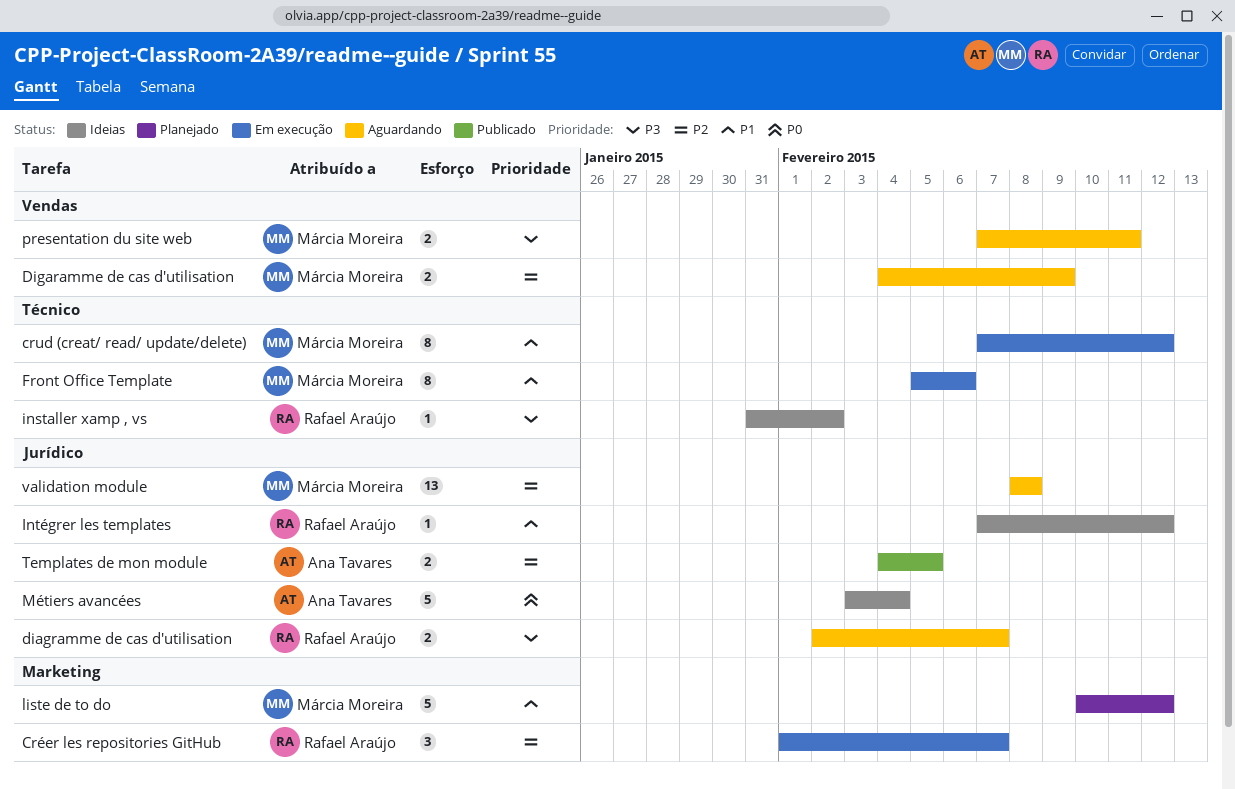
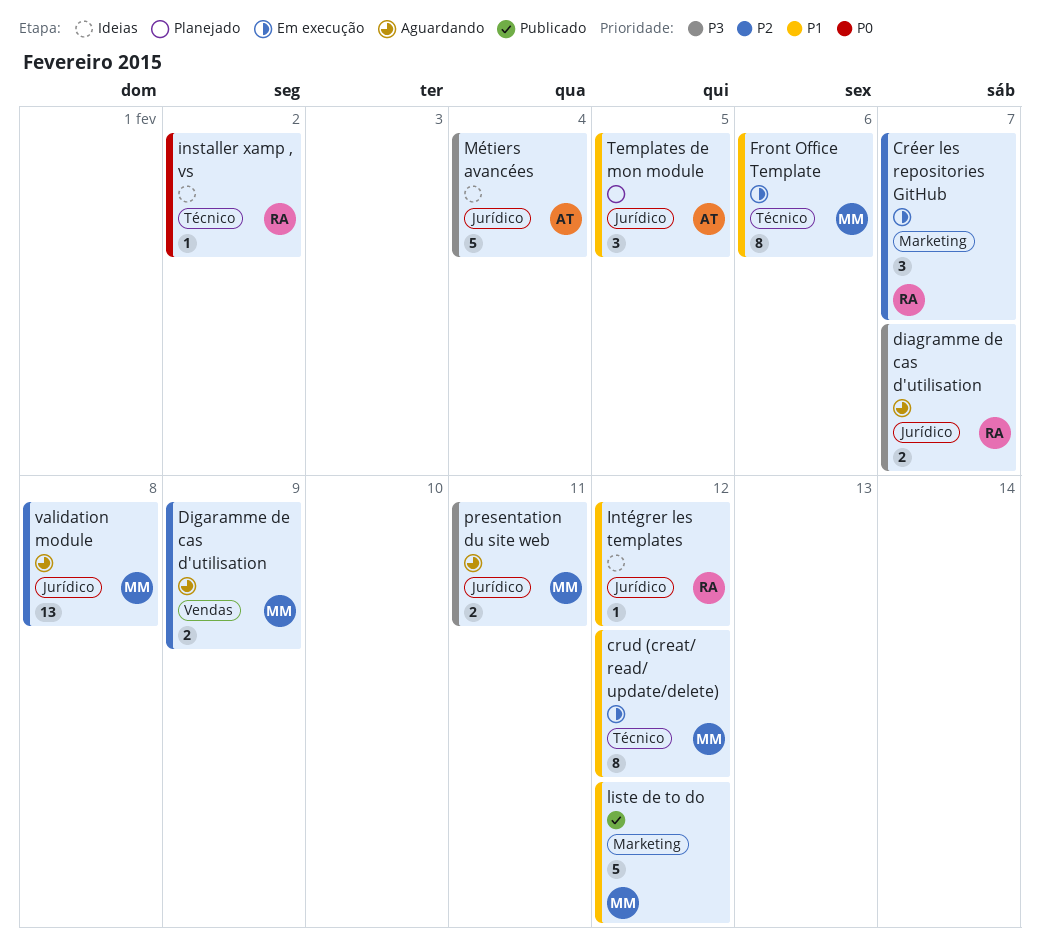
installer xamp , vs, priority: P3 -> P0
liste de to do, status: Planejado -> Publicado
Métiers avancées, priority: P0 -> P3
presentation du site web, label: Vendas -> Jurídico
Templates de mon module, status: Publicado -> Planejado
Templates de mon module, priority: P2 -> P1
Templates de mon module, estimate: 2 -> 3

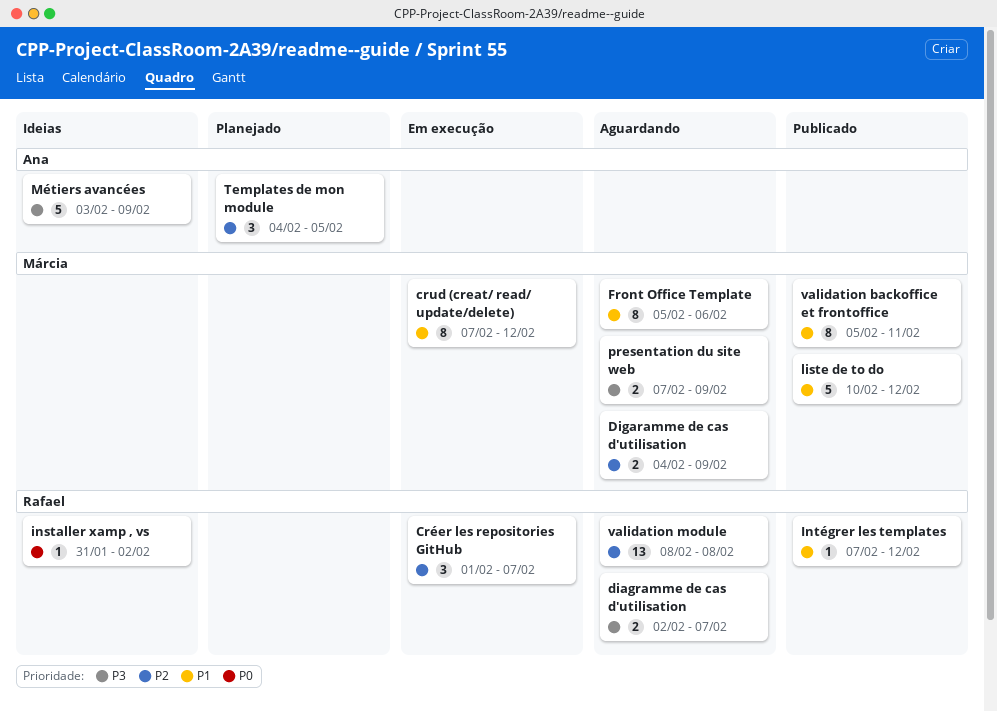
Front Office Template, status: Em execução -> Aguardando
Intégrer les templates, status: Ideias -> Publicado
Métiers avancées, due: Feb 4 -> Feb 9
presentation du site web, due: Feb 11 -> Feb 9
Templates de mon module, priority: P1 -> P2
validation backoffice et frontoffice: none -> present
validation module, owner: Márcia -> Rafael

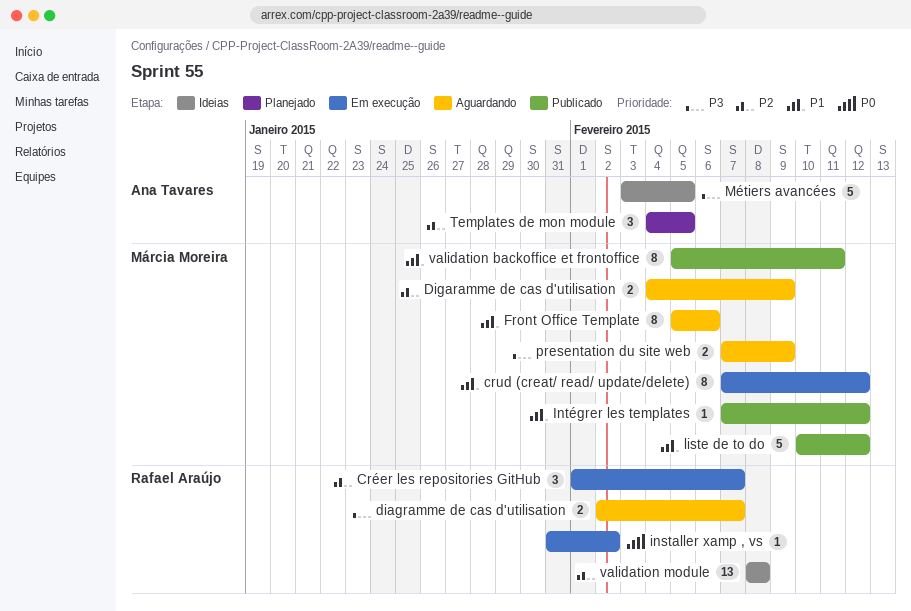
installer xamp , vs, status: Ideias -> Em execução
Intégrer les templates, owner: Rafael Araújo -> Márcia Moreira
Métiers avancées, due: Feb 9 -> Feb 5
validation module, status: Aguardando -> Ideias

